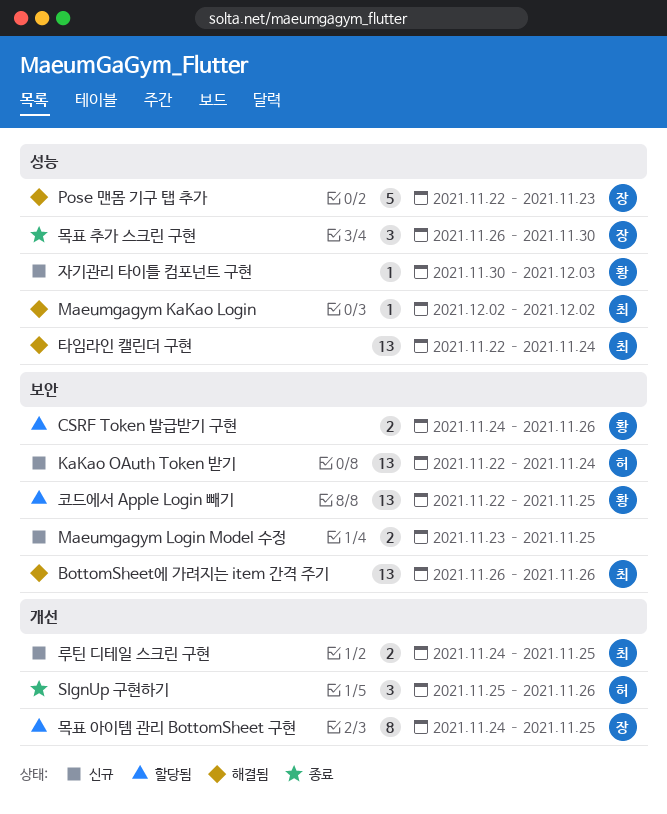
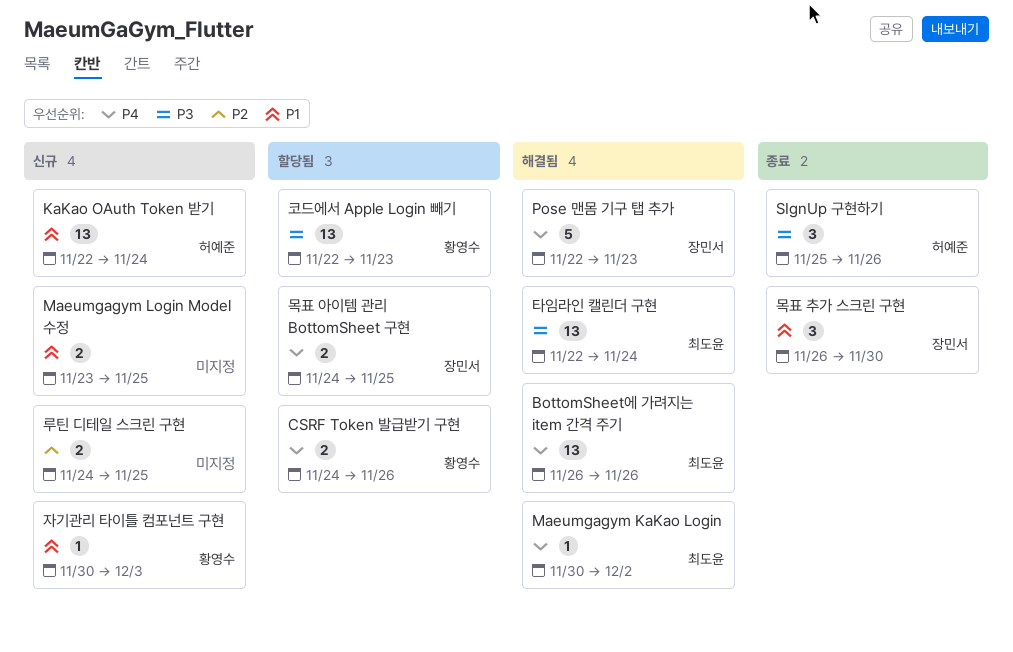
Maeumgagym KaKao Login, start: Dec 2 -> Nov 30
루틴 디테일 스크린 구현, owner: 최도윤 -> none
목표 아이템 관리 BottomSheet 구현, estimate: 8 -> 2
코드에서 Apple Login 빼기, due: Nov 25 -> Nov 23

